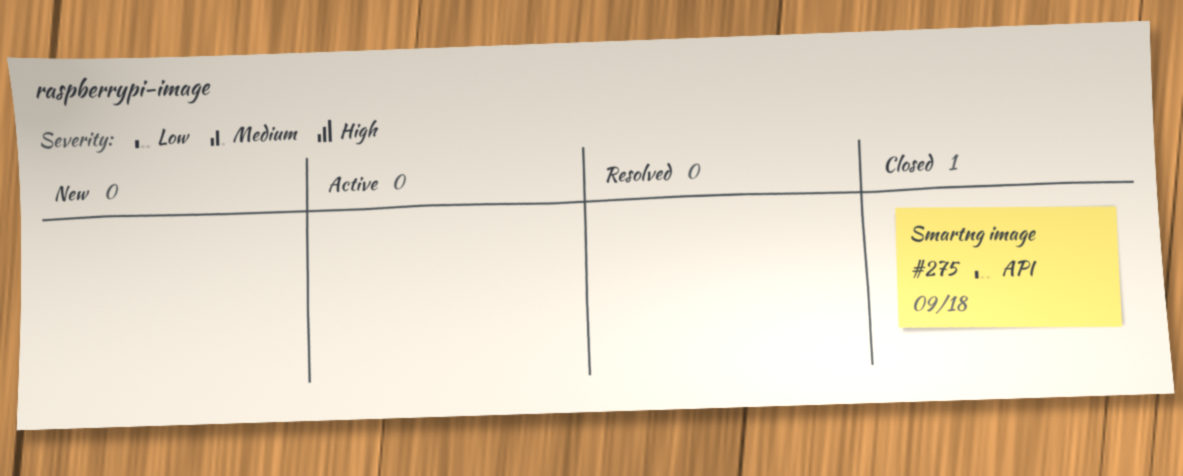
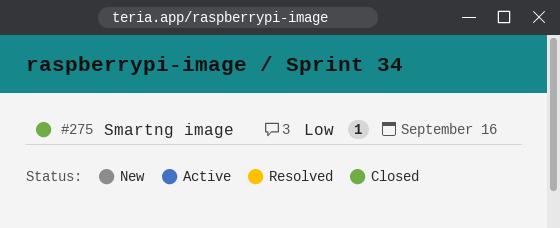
#275, due: Sep 18 -> Sep 16

